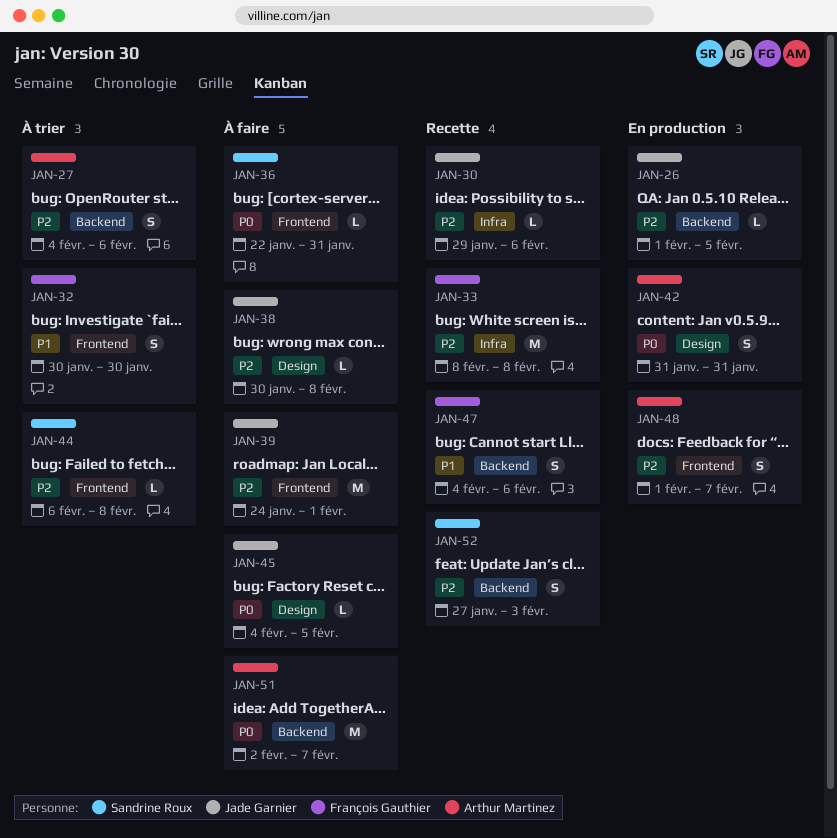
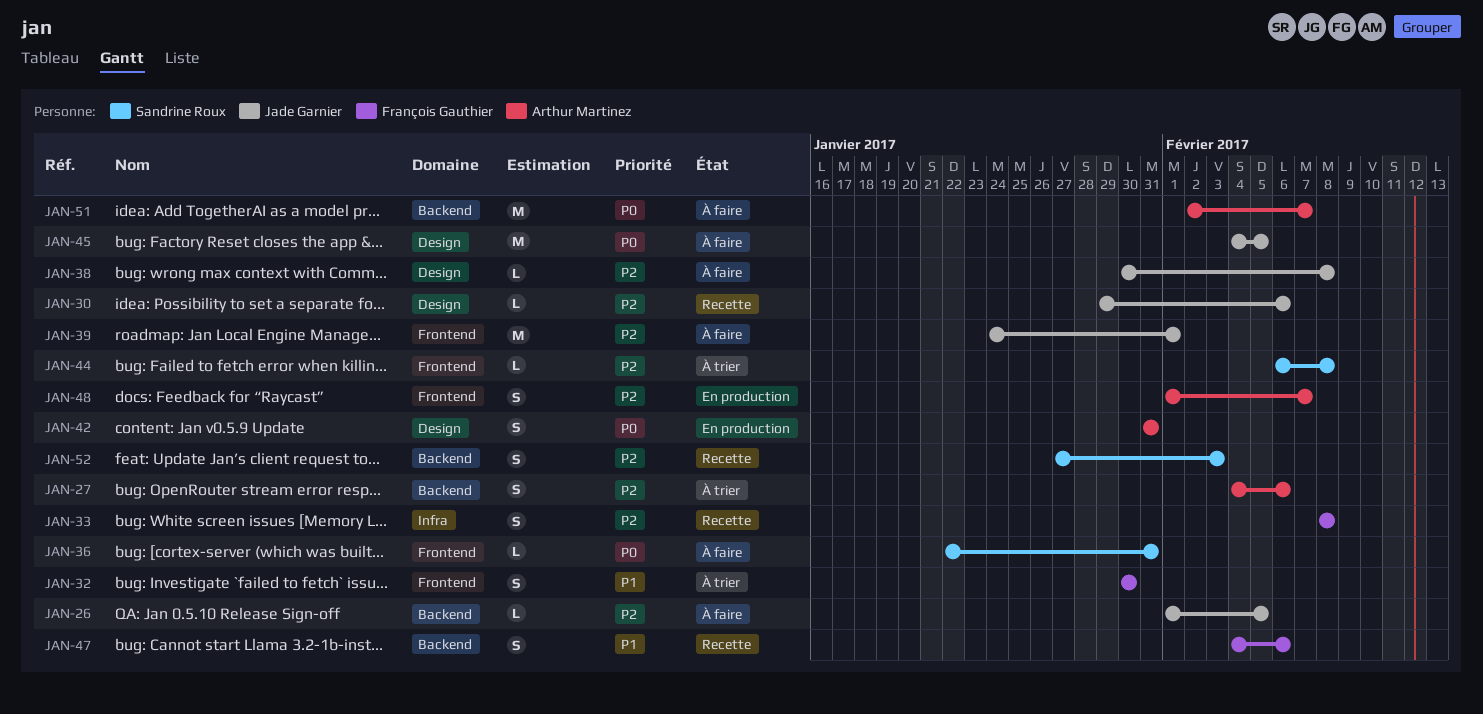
JAN-26, status: En production -> À faire
JAN-30, label: Infra -> Design
JAN-33, estimate: M -> S
JAN-45, estimate: L -> M

